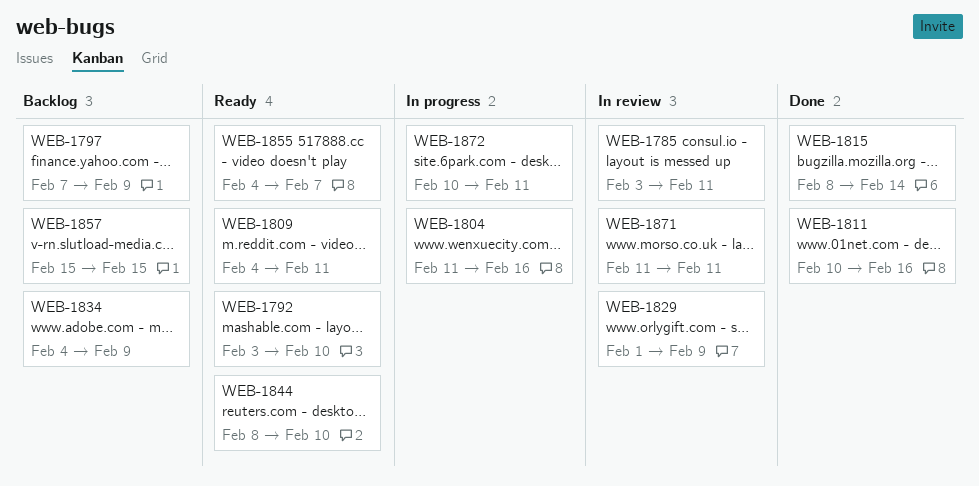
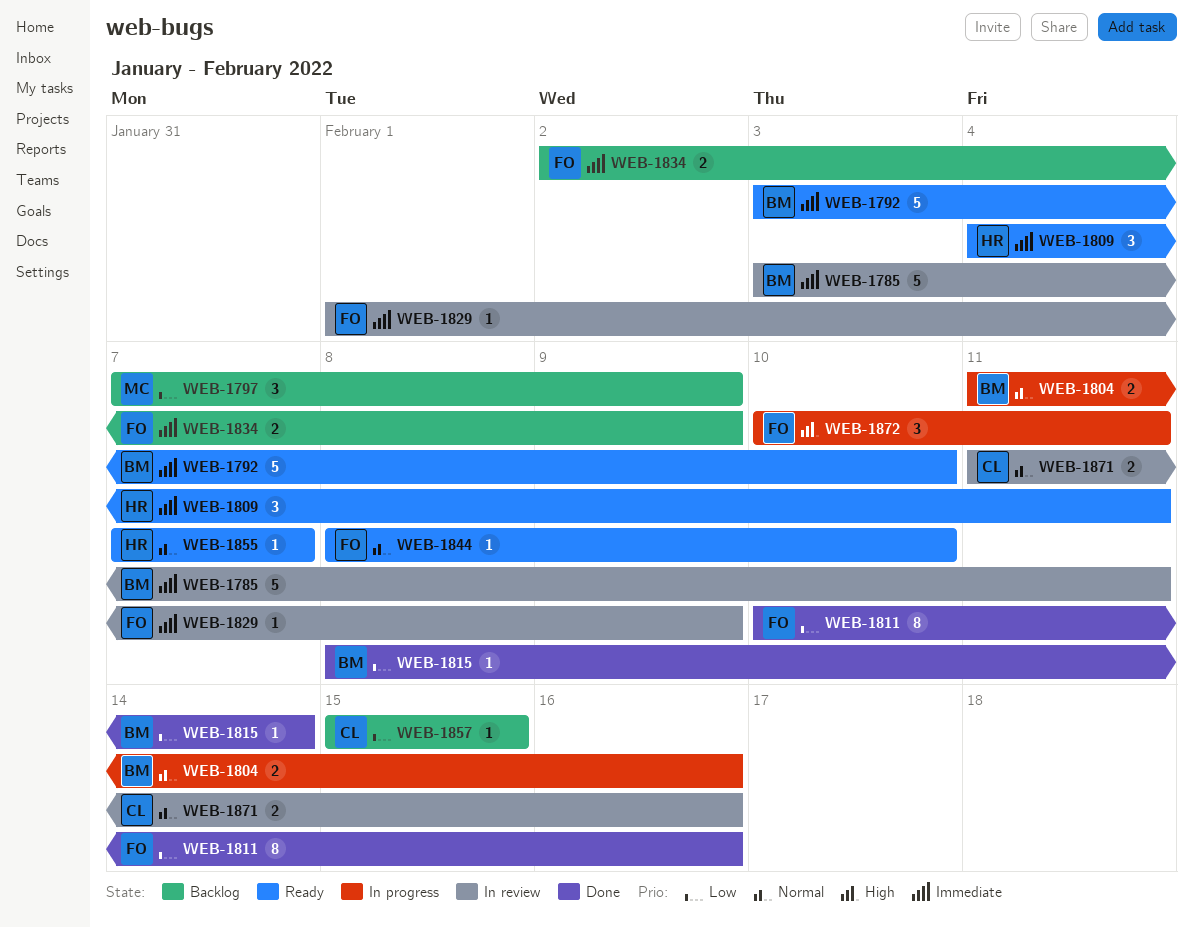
WEB-1834, start: Feb 4 -> Feb 2
WEB-1855, start: Feb 4 -> Feb 7
WEB-1871, due: Feb 11 -> Feb 16

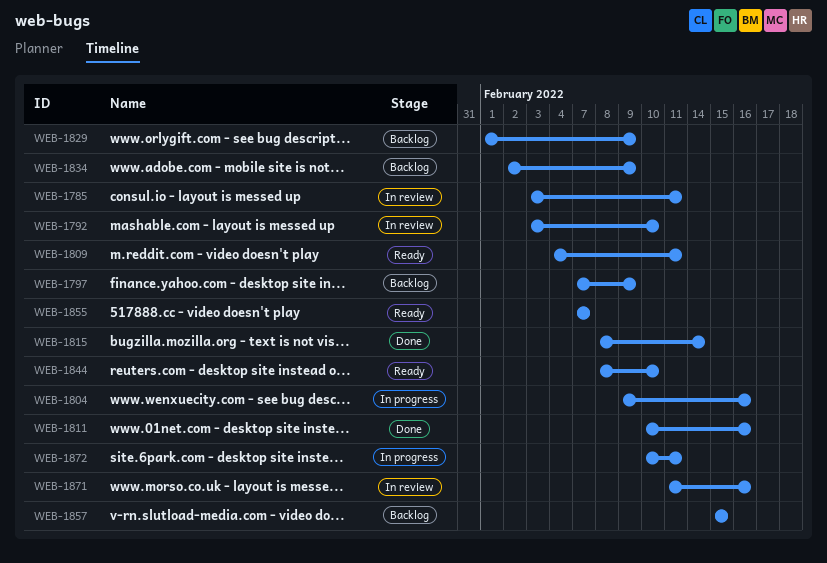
WEB-1792, status: Ready -> In review
WEB-1804, start: Feb 11 -> Feb 9
WEB-1829, status: In review -> Backlog

